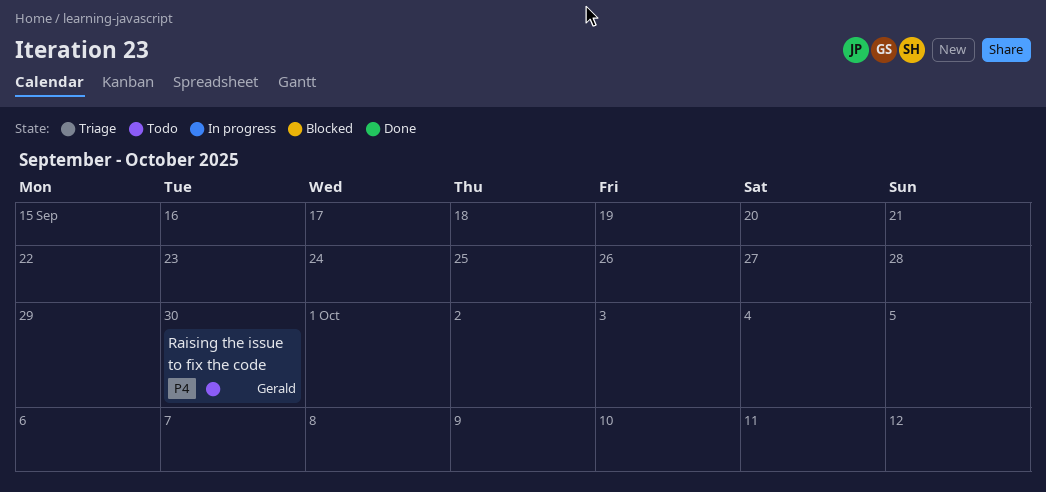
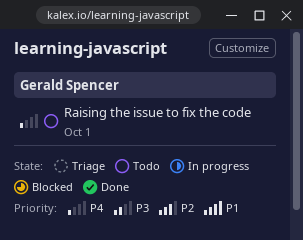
Raising the issue to fix the code, due: Sep 30 -> Oct 1

